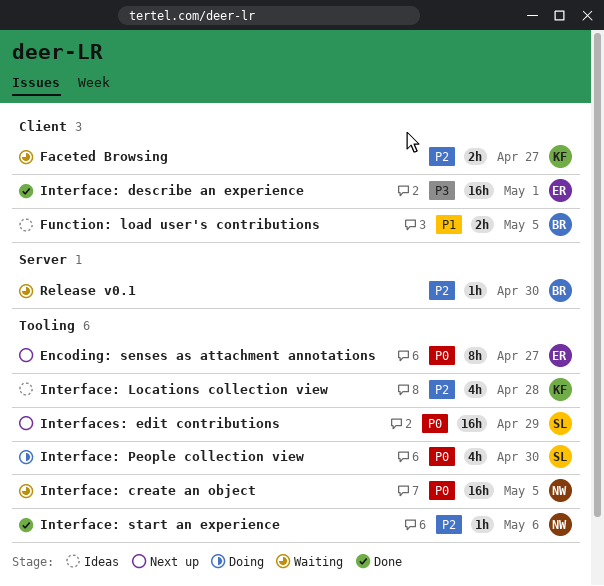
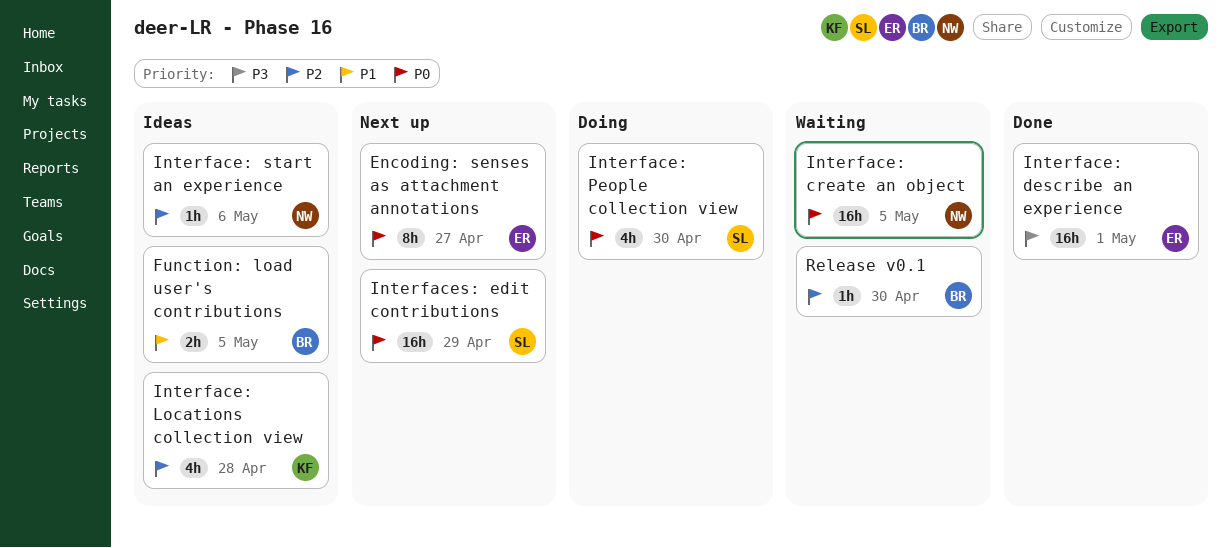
Faceted Browsing: present -> none
Interface: start an experience, status: Done -> Ideas

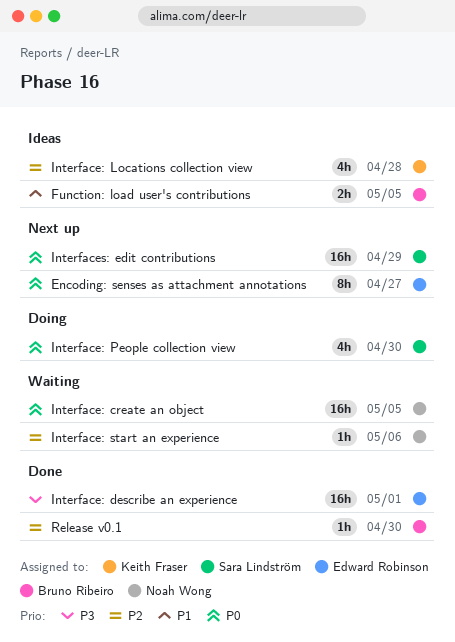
Interface: start an experience, status: Ideas -> Waiting
Release v0.1, status: Waiting -> Done

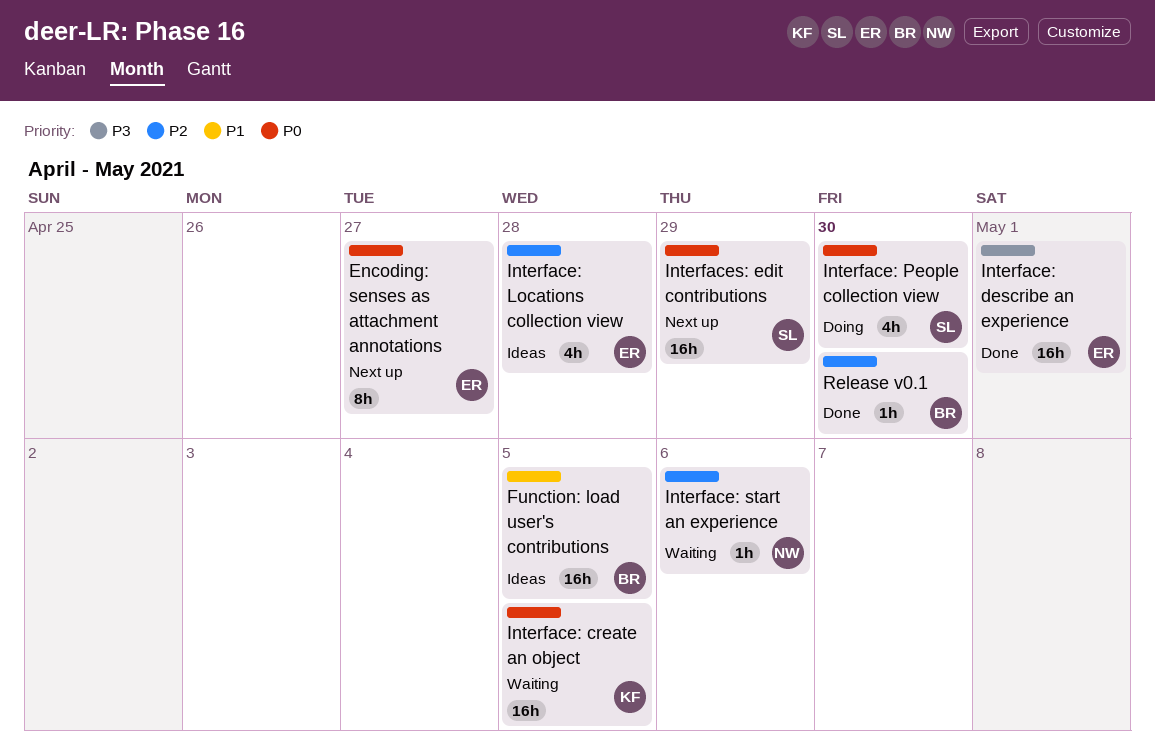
Function: load user's contributions, estimate: 2h -> 16h
Interface: create an object, owner: Noah Wong -> Keith Fraser
Interface: Locations collection view, owner: Keith Fraser -> Edward Robinson

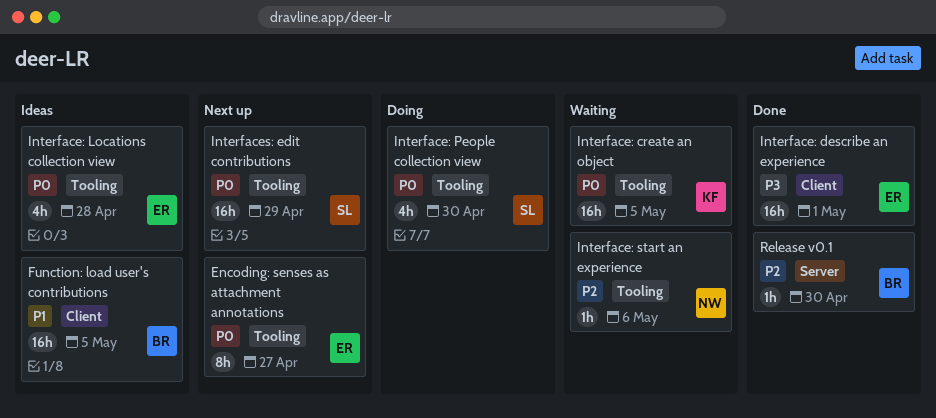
Interface: Locations collection view, priority: P2 -> P0

